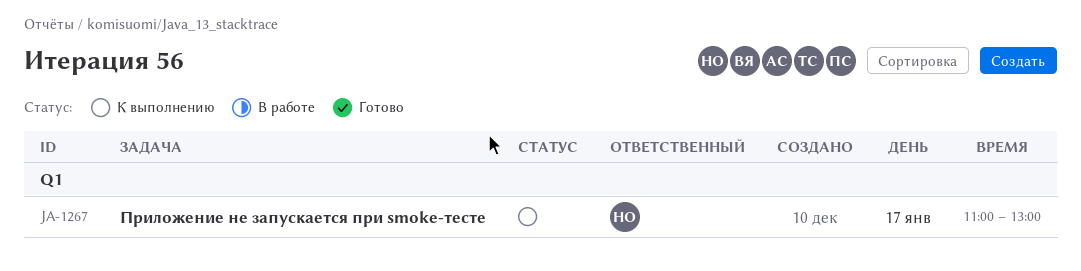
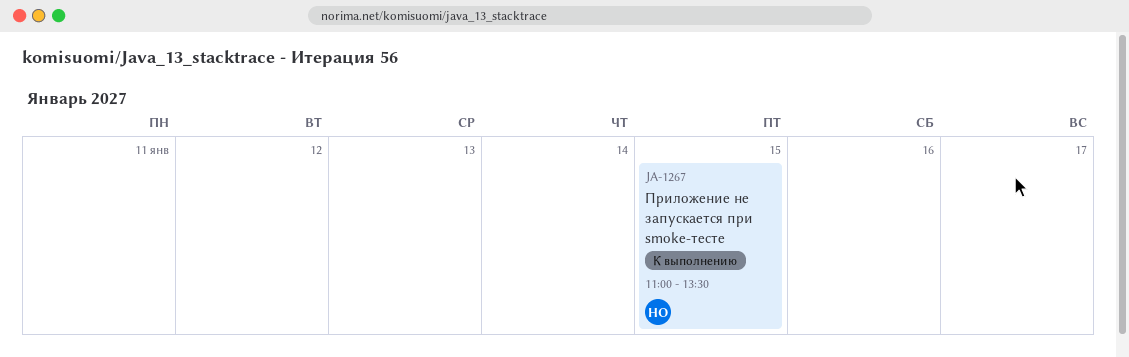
JA-1267, day: Jan 17 -> Jan 15
JA-1267, ends: 13:00 -> 13:30

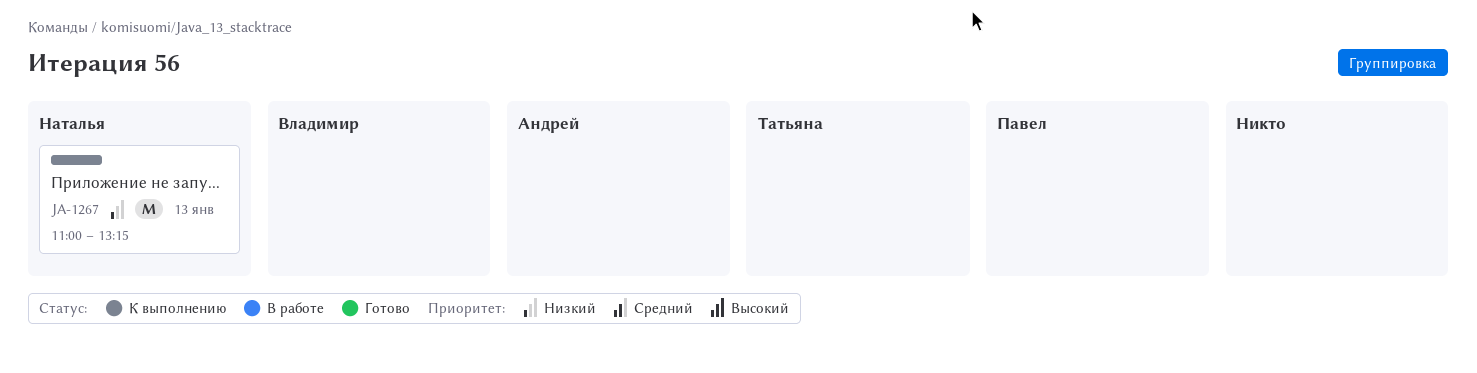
JA-1267, day: Jan 15 -> Jan 13
JA-1267, ends: 13:30 -> 13:15

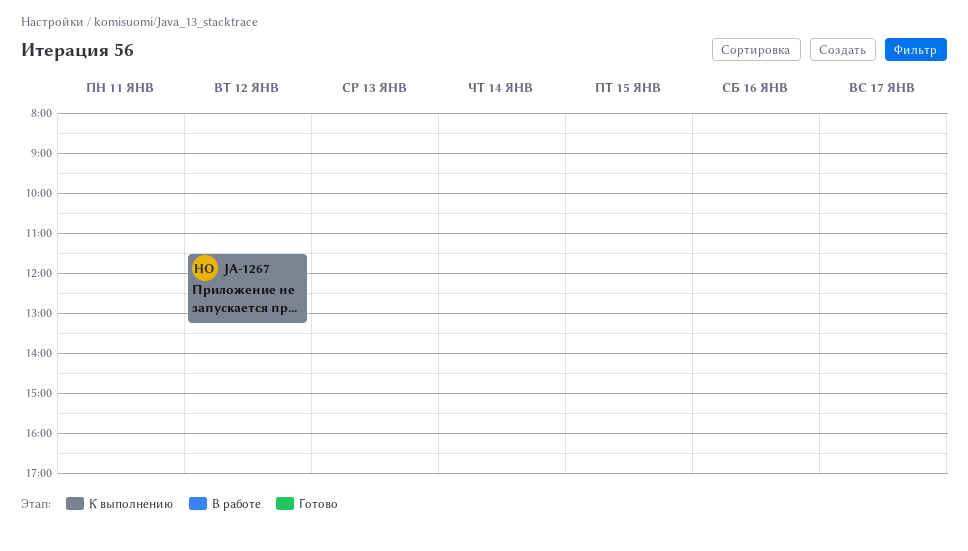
JA-1267, day: Jan 13 -> Jan 12
JA-1267, begins: 11:00 -> 11:30

